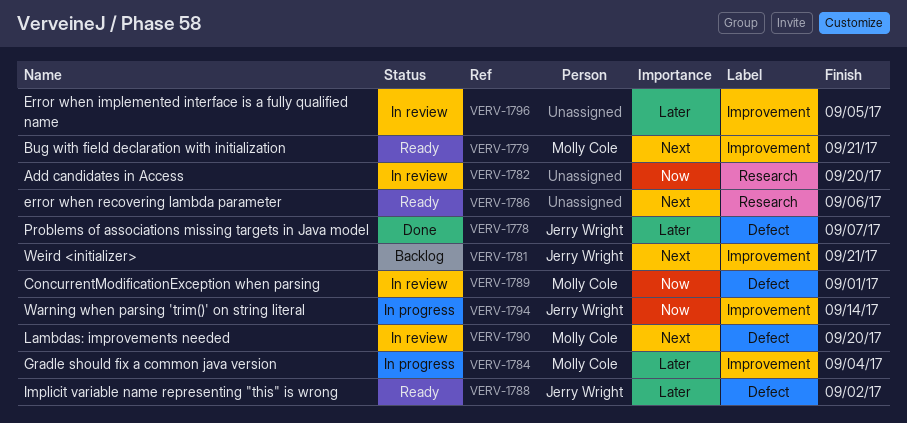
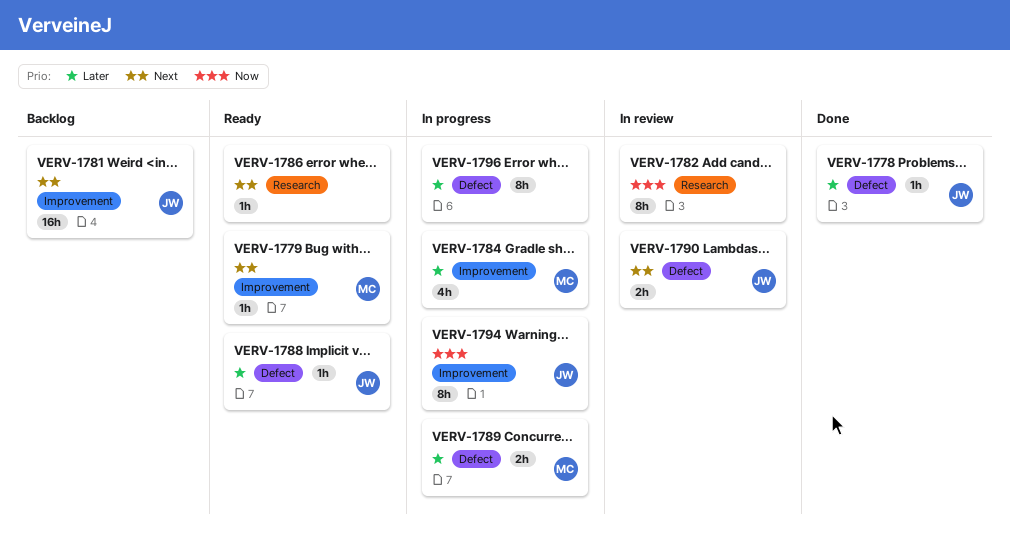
VERV-1789, status: In review -> In progress
VERV-1789, priority: Now -> Later
VERV-1790, owner: Molly Cole -> Jerry Wright
VERV-1796, status: In review -> In progress
VERV-1796, label: Improvement -> Defect

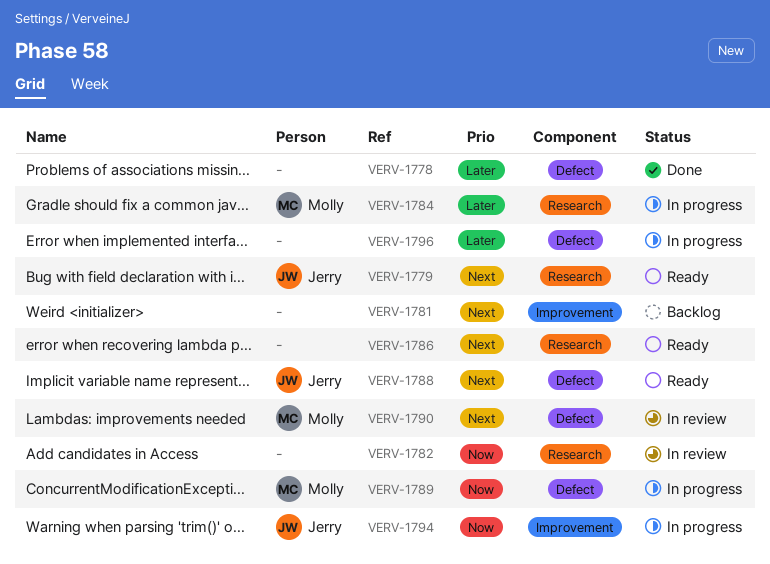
VERV-1778, owner: Jerry -> none
VERV-1779, owner: Molly -> Jerry
VERV-1779, label: Improvement -> Research
VERV-1781, owner: Jerry -> none
VERV-1784, label: Improvement -> Research
VERV-1788, priority: Later -> Next
VERV-1789, priority: Later -> Now
VERV-1790, owner: Jerry -> Molly

